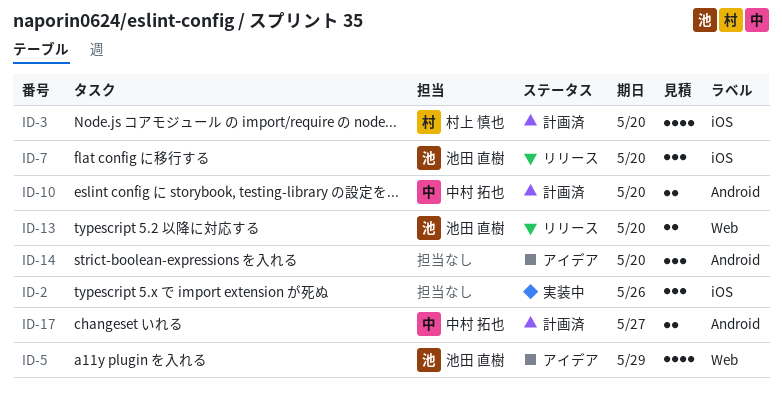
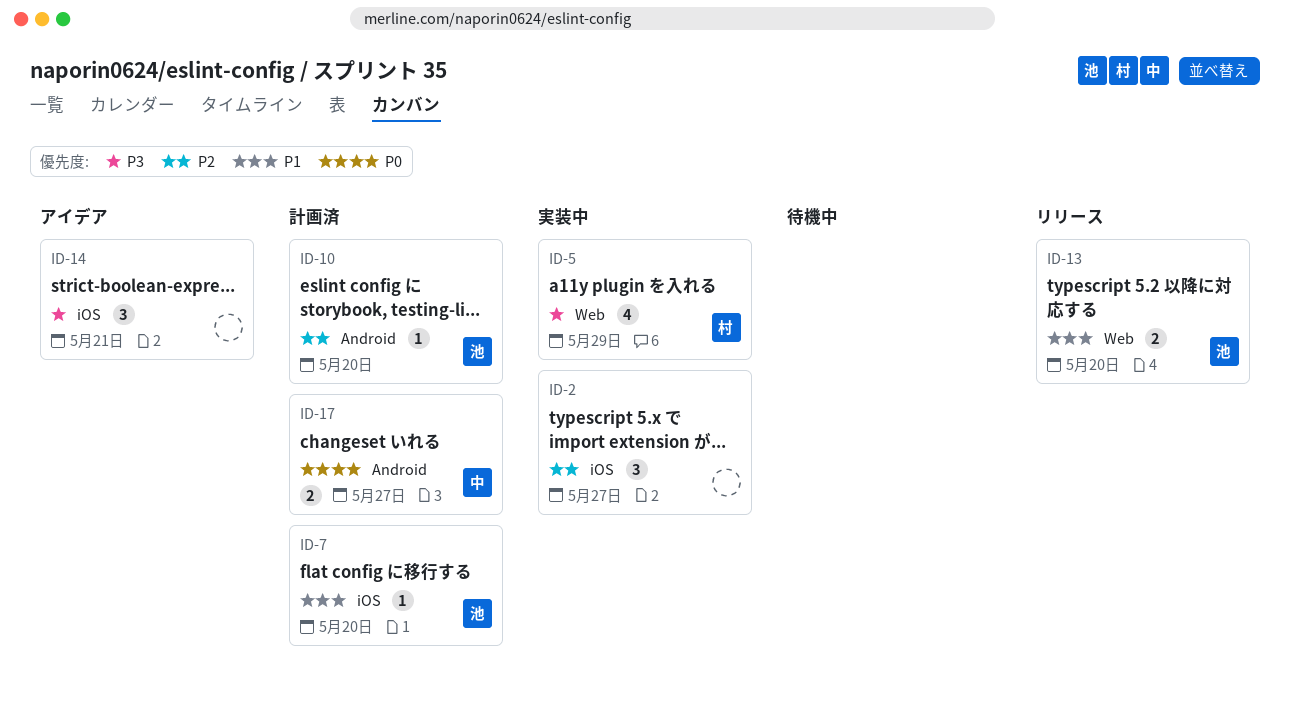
ID-2, due: May 26 -> May 27
ID-3: present -> none
ID-5, status: アイデア -> 実装中
ID-5, owner: 池田 直樹 -> 村上 慎也
ID-7, status: リリース -> 計画済
ID-7, estimate: 3 -> 1
ID-10, owner: 中村 拓也 -> 池田 直樹
ID-10, estimate: 2 -> 1
ID-14, label: Android -> iOS
ID-14, due: May 20 -> May 21

